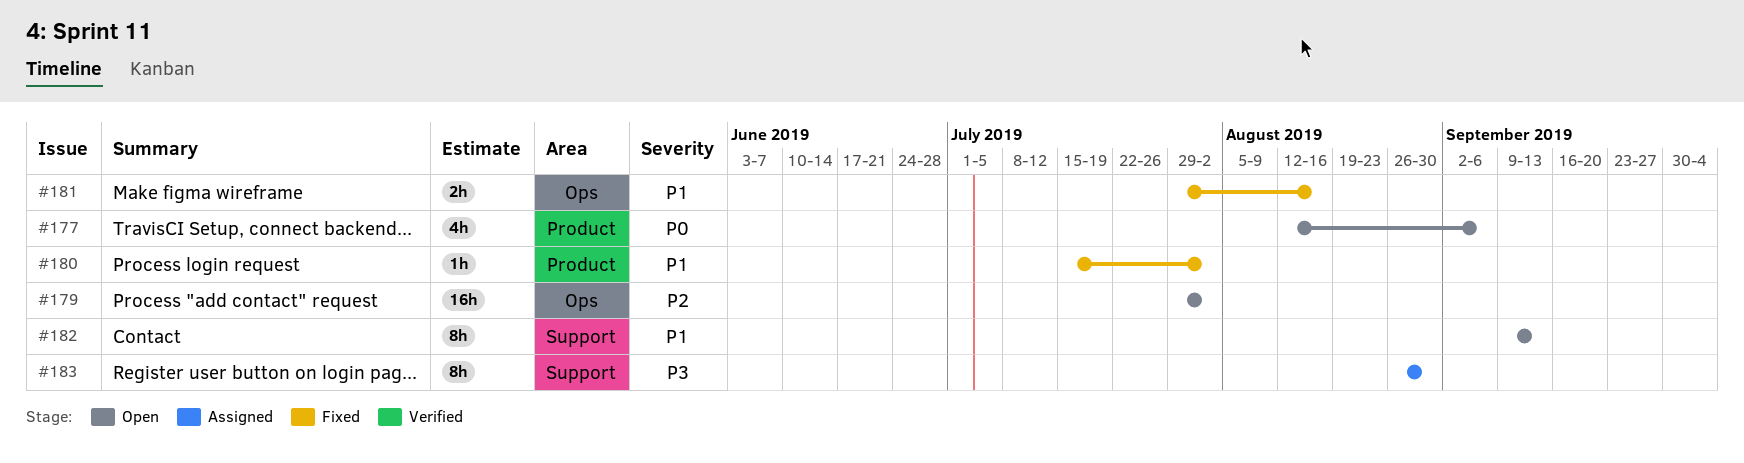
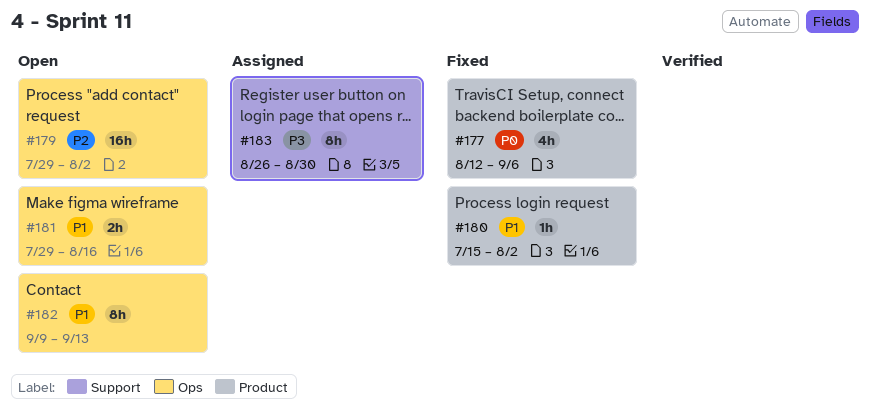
#177, status: Open -> Fixed
#181, status: Fixed -> Open
#182, label: Support -> Ops

